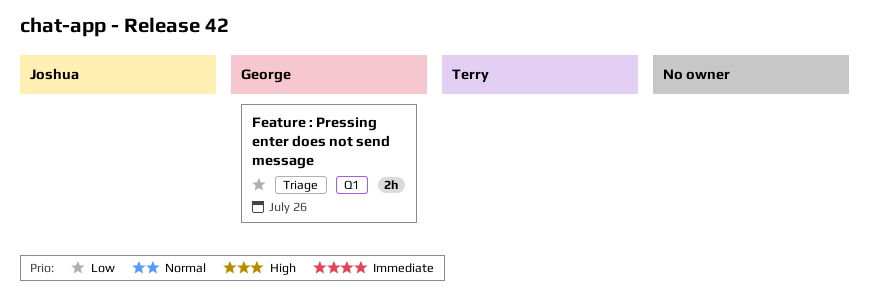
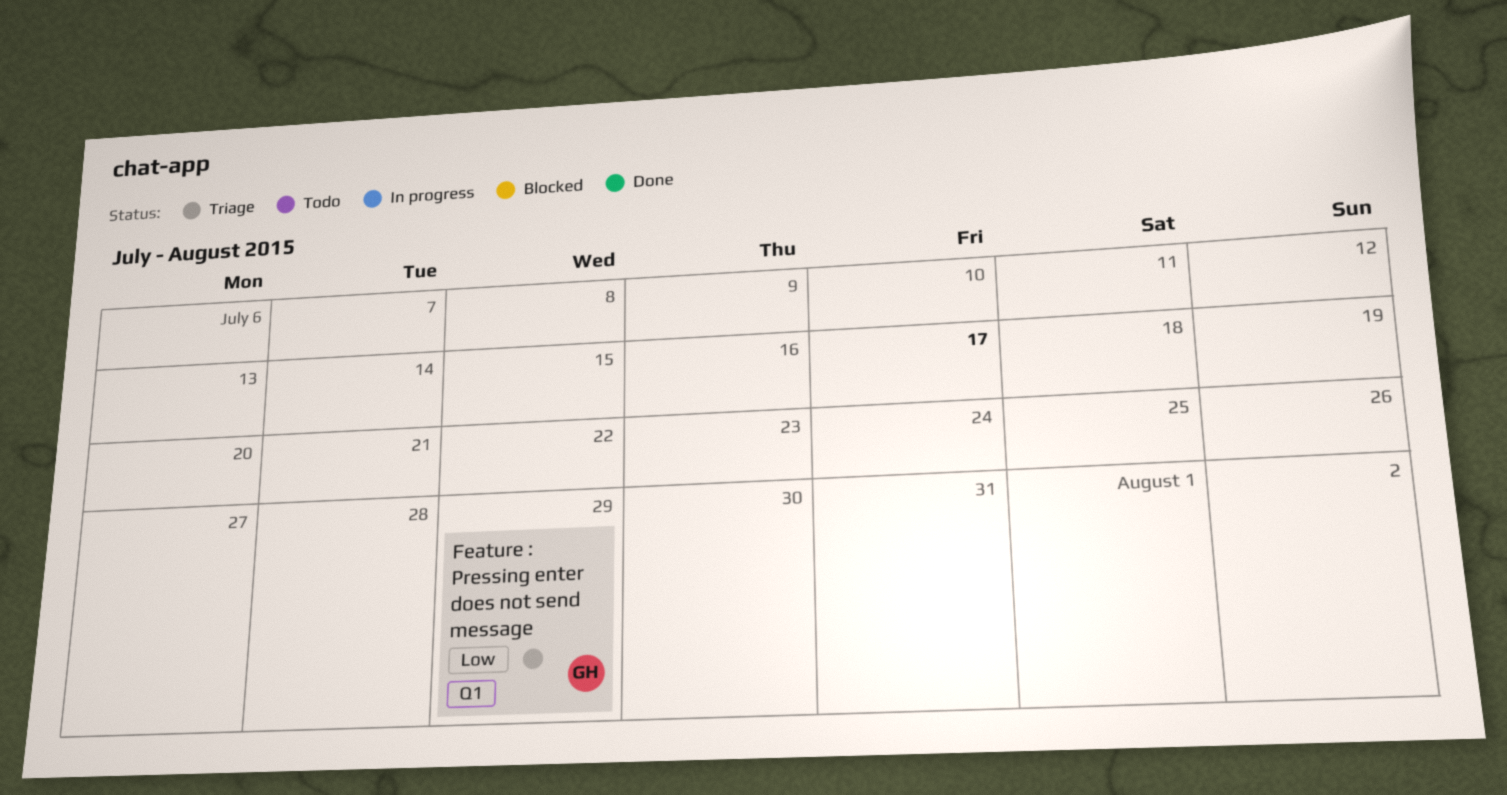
Feature : Pressing enter does not send message, due: Jul 26 -> Jul 29

